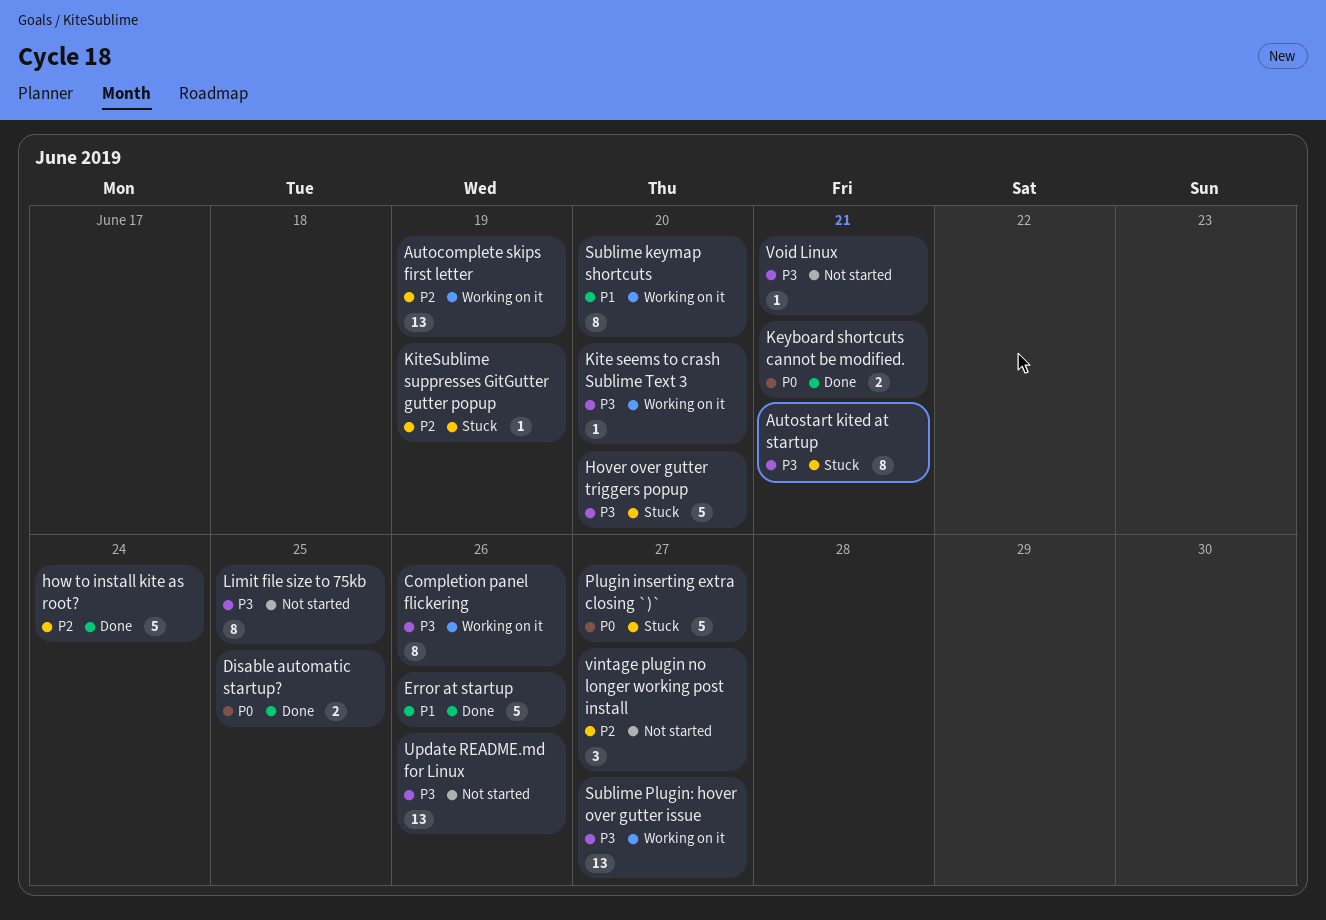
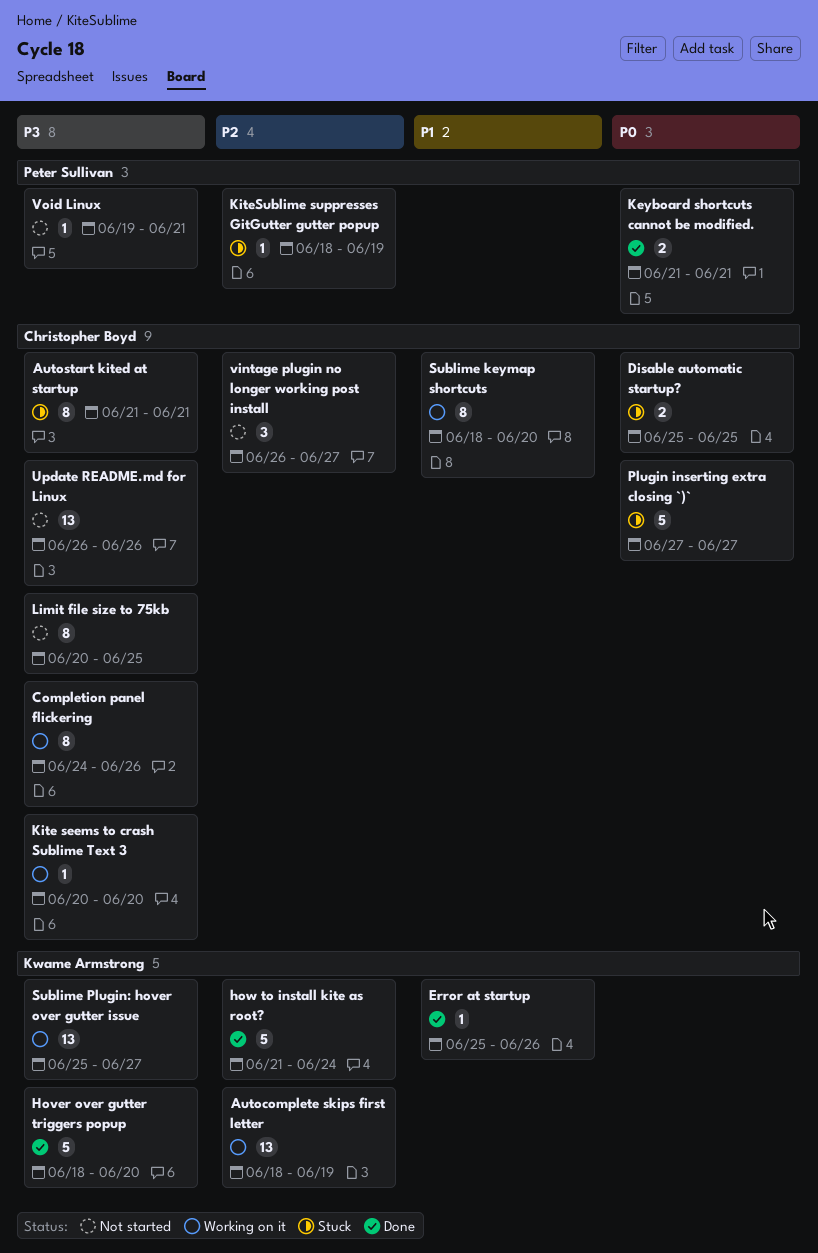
Disable automatic startup?, status: Done -> Stuck
Error at startup, estimate: 5 -> 1
Hover over gutter triggers popup, status: Stuck -> Done

